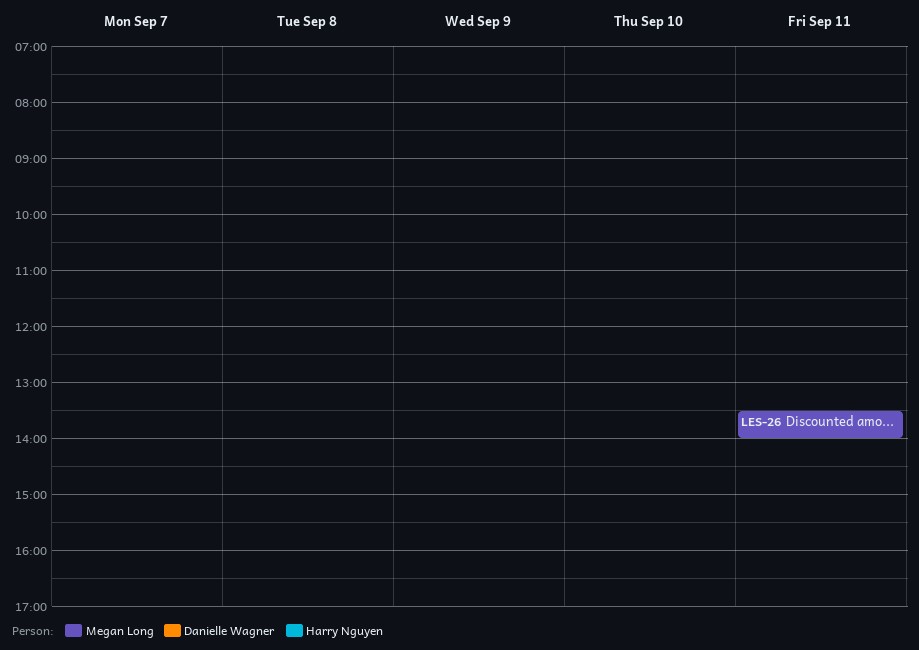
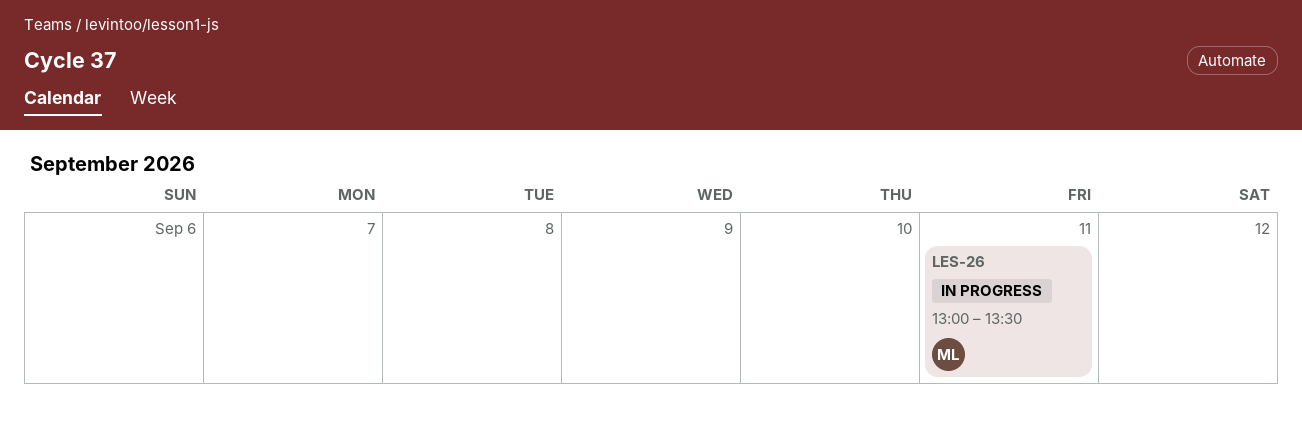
LES-26, begins: 13:30 -> 13:00
LES-26, ends: 14:00 -> 13:30

